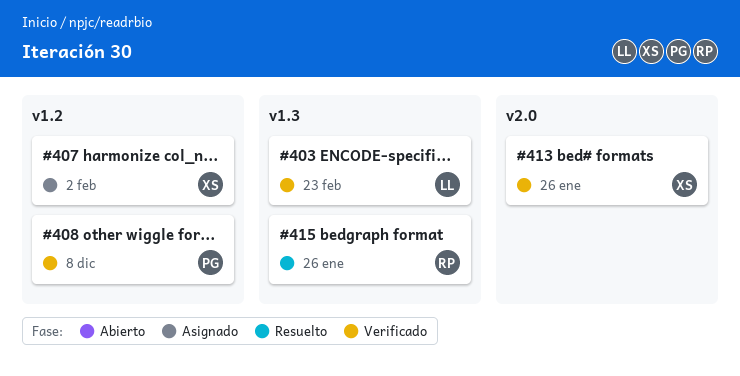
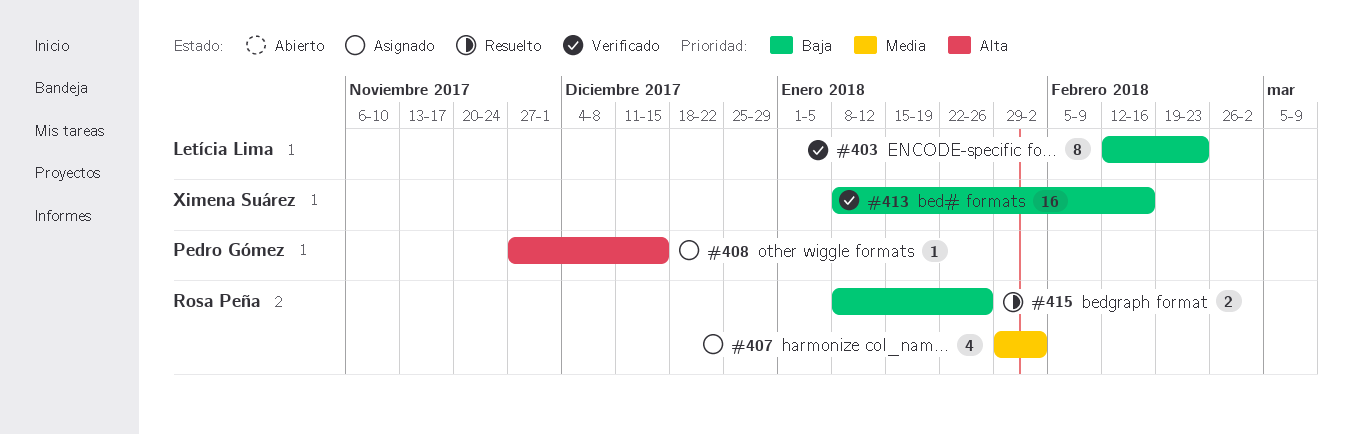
#407, owner: Ximena Suárez -> Rosa Peña
#408, status: Verificado -> Asignado
#408, due: Dec 8 -> Dec 15
#413, due: Jan 26 -> Feb 16

